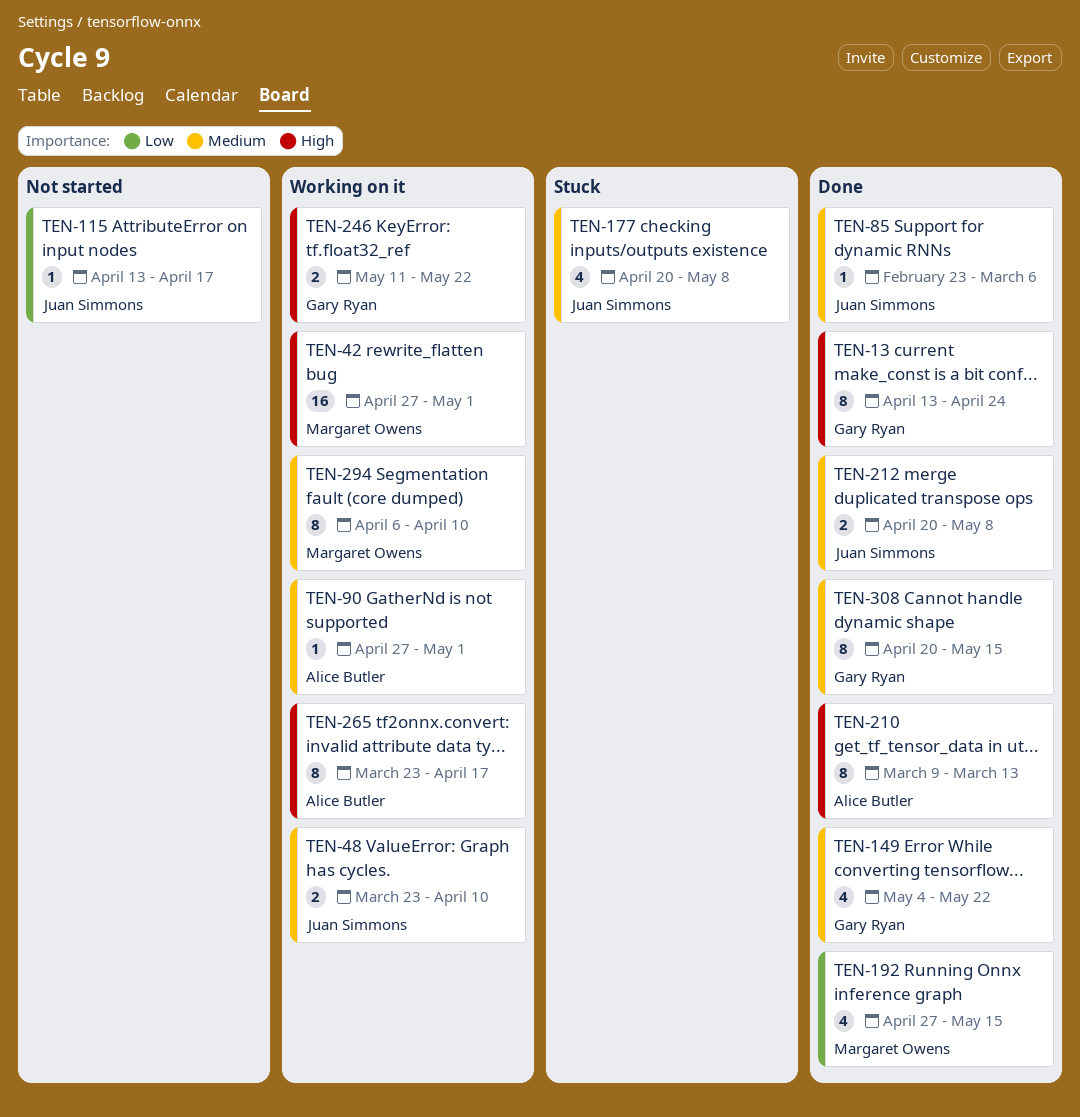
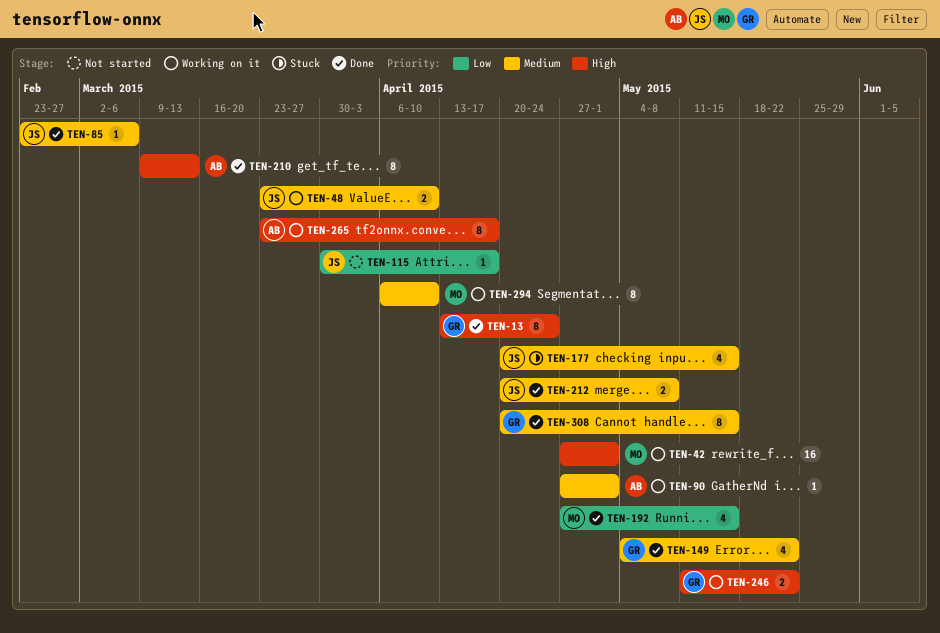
TEN-115, start: Apr 13 -> Mar 30
TEN-177, due: May 8 -> May 15

